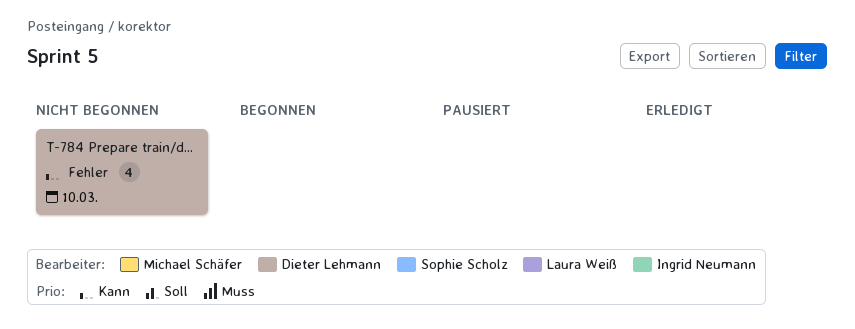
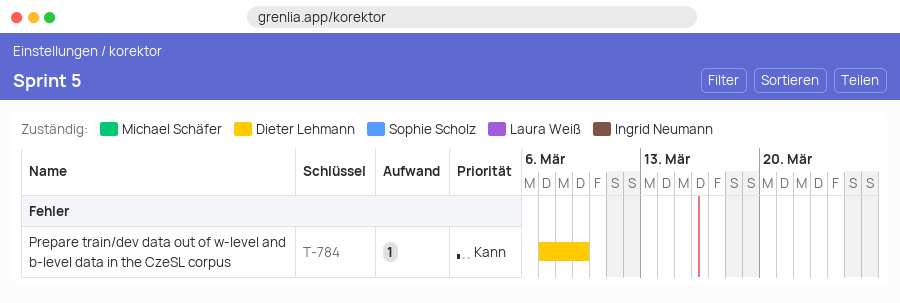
T-784, estimate: 4 -> 1
T-784, due: Mar 10 -> Mar 9

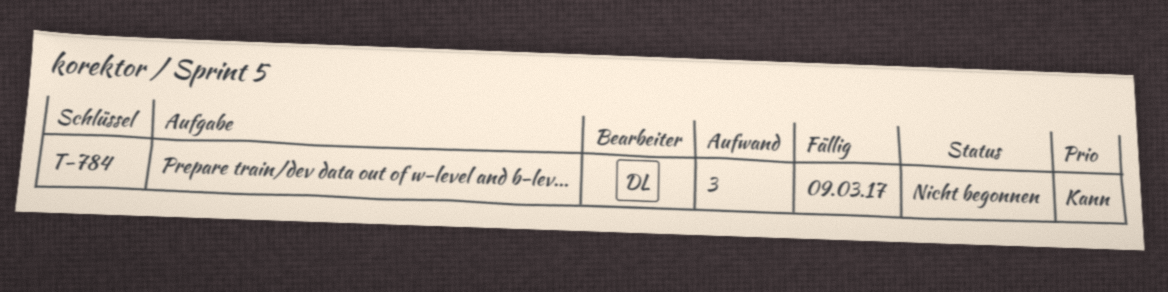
T-784, estimate: 1 -> 3

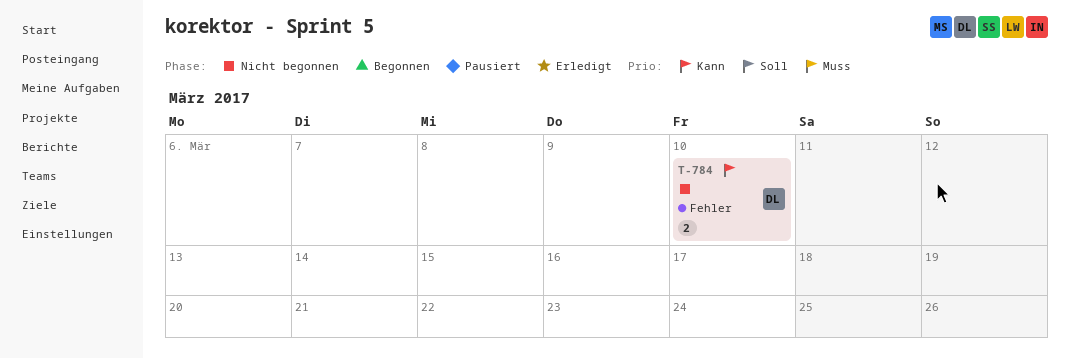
T-784, estimate: 3 -> 2
T-784, due: Mar 9 -> Mar 10

